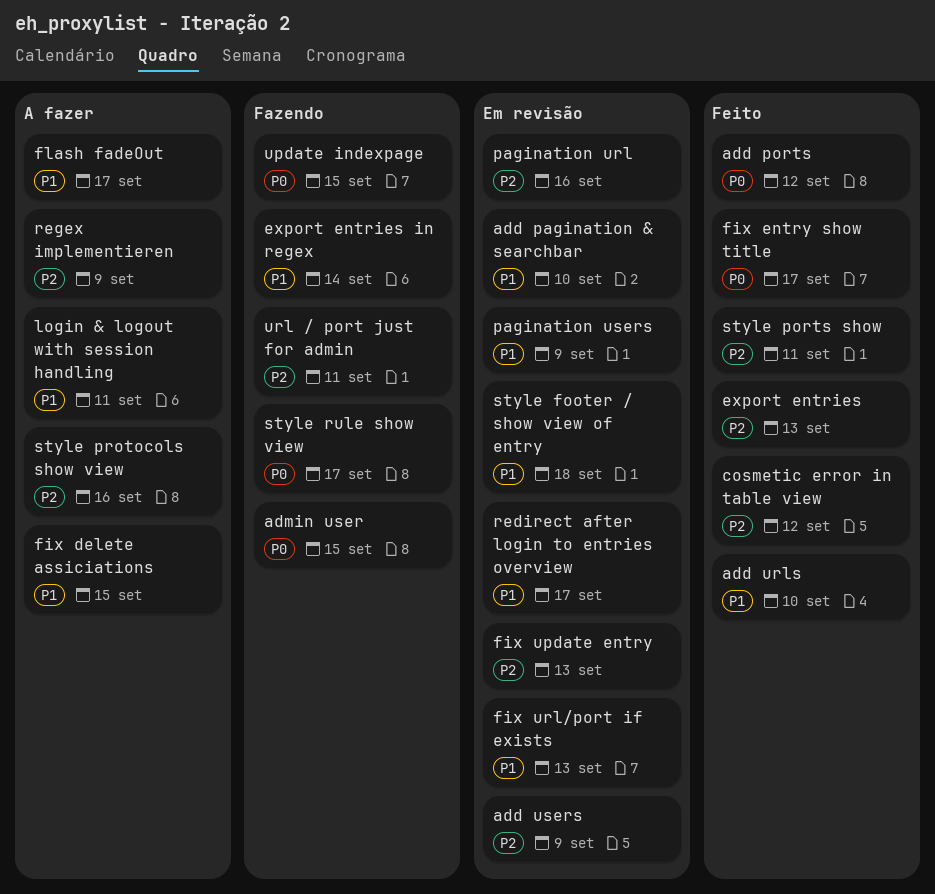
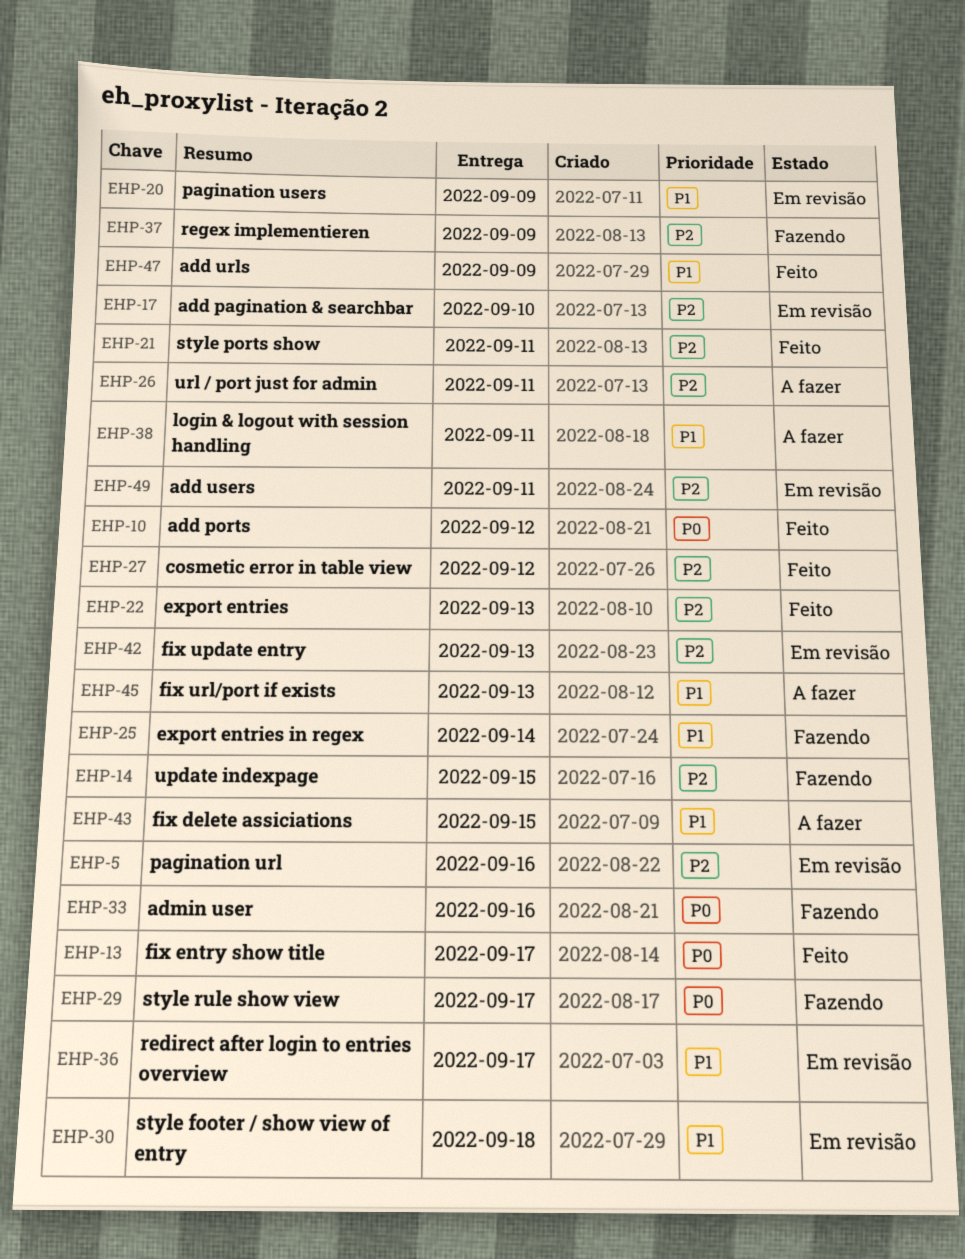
add pagination & searchbar, priority: P1 -> P2
add urls, due: Sep 10 -> Sep 9
add users, due: Sep 9 -> Sep 11
admin user, due: Sep 15 -> Sep 16
fix url/port if exists, status: Em revisão -> A fazer
flash fadeOut: present -> none
regex implementieren, status: A fazer -> Fazendo
style protocols show view: present -> none
update indexpage, priority: P0 -> P2
url / port just for admin, status: Fazendo -> A fazer

